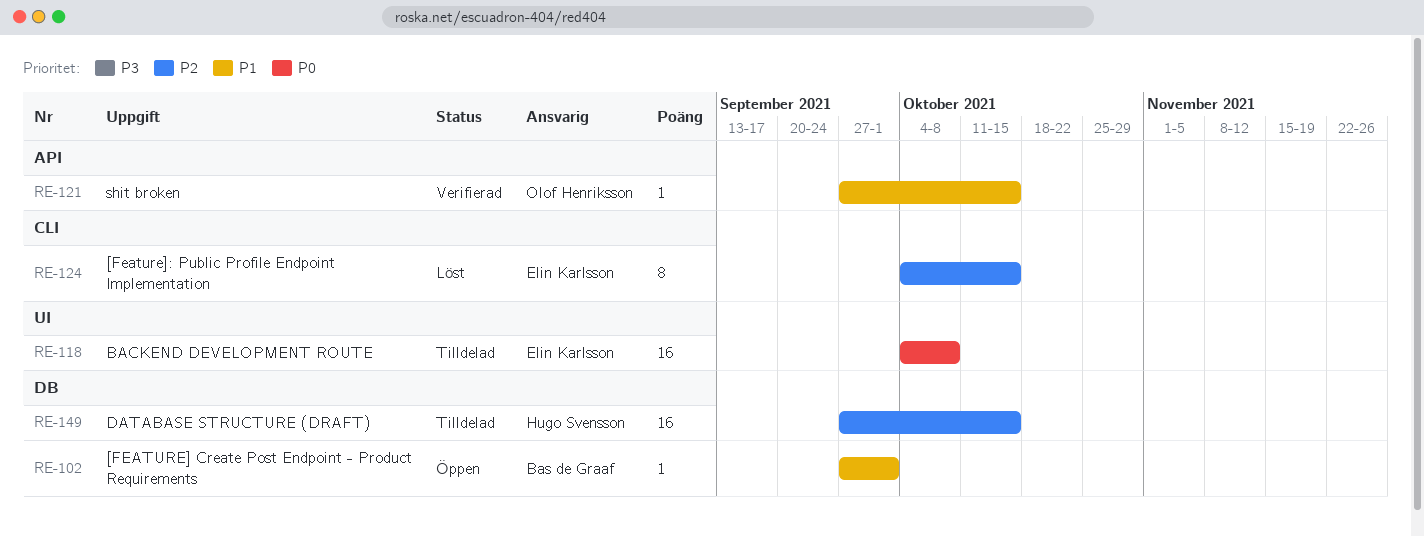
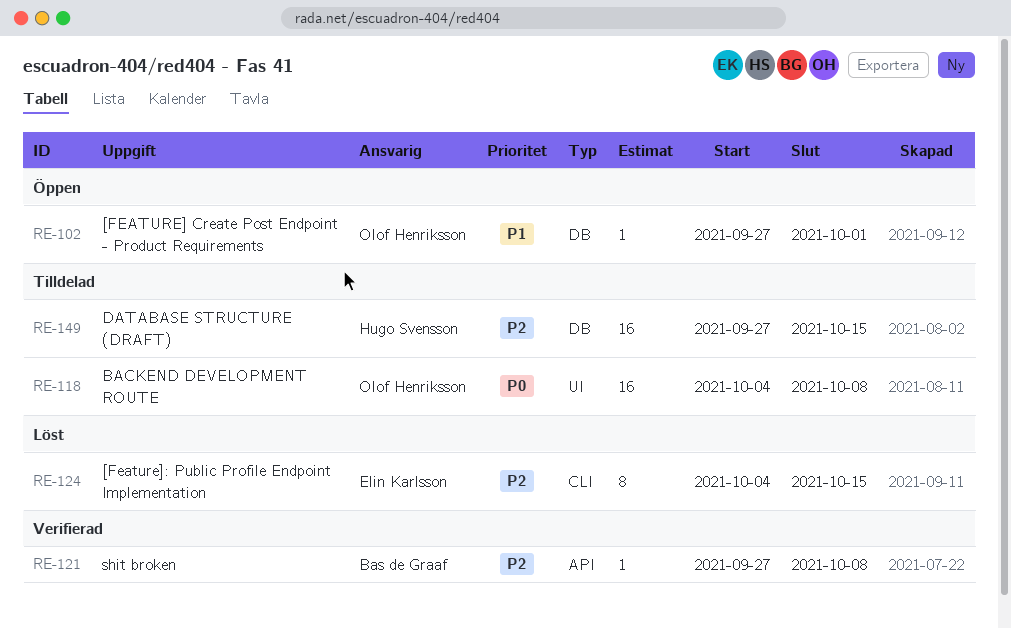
RE-102, owner: Bas de Graaf -> Olof Henriksson
RE-118, owner: Elin Karlsson -> Olof Henriksson
RE-121, owner: Olof Henriksson -> Bas de Graaf
RE-121, priority: P1 -> P2
RE-121, due: Oct 15 -> Oct 8

